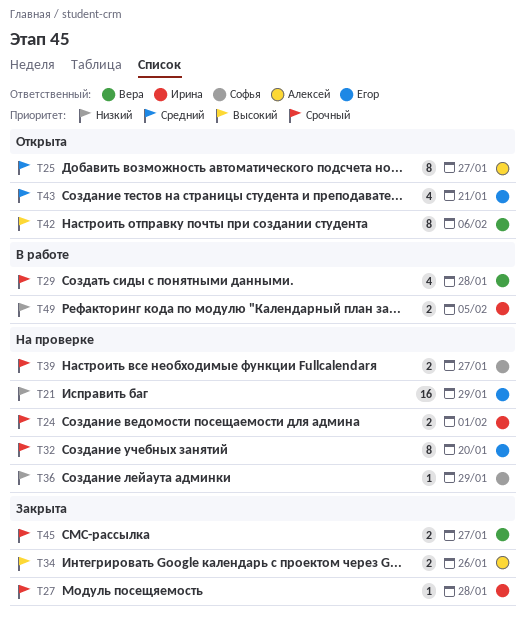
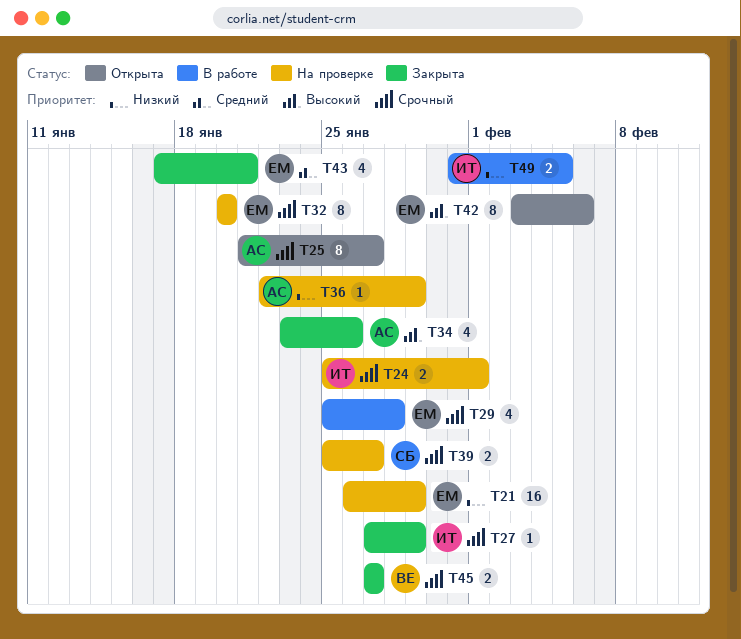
T25, priority: Средний -> Срочный
T27, due: Jan 28 -> Jan 29
T29, owner: Вера -> Егор
T34, estimate: 2 -> 4
T36, owner: Софья -> Алексей
T42, owner: Вера -> Егор
T43, status: Открыта -> Закрыта

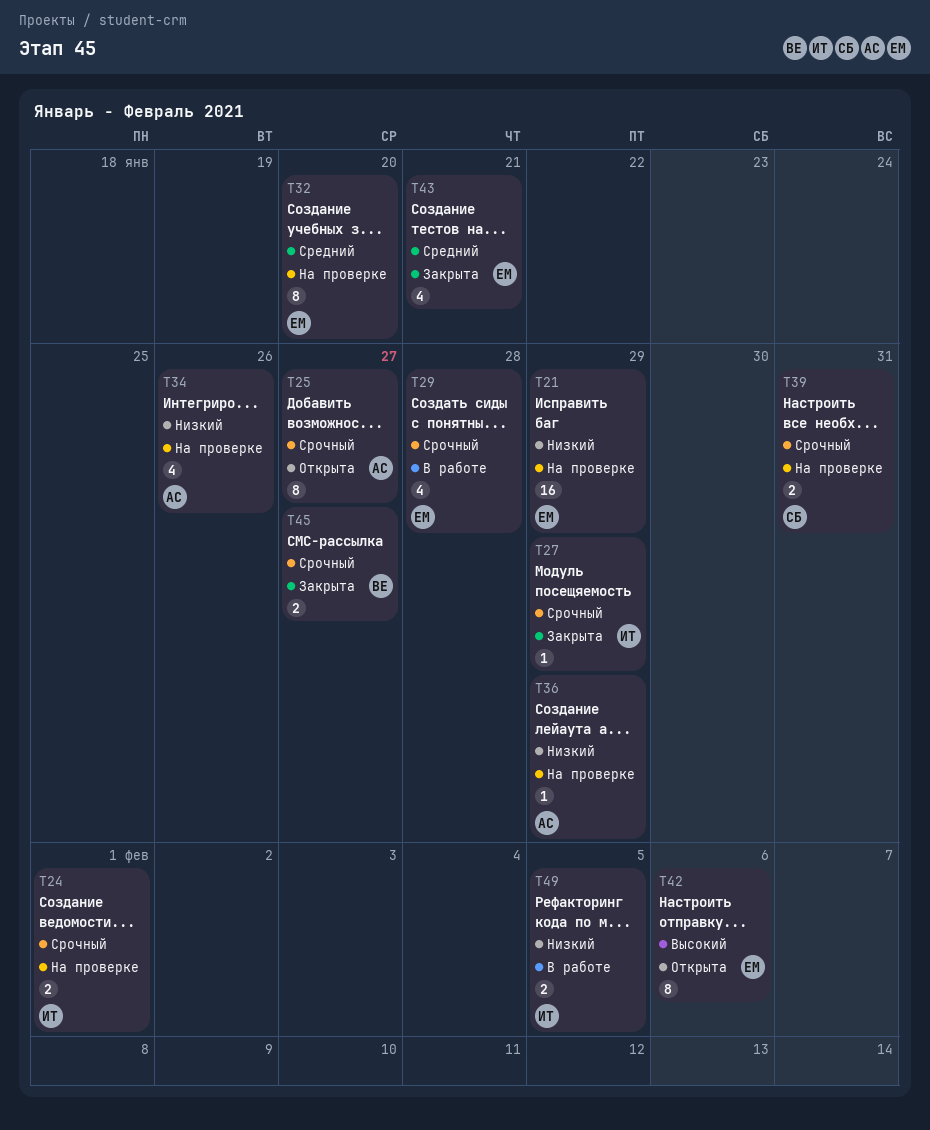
T32, priority: Срочный -> Средний
T34, status: Закрыта -> На проверке
T34, priority: Высокий -> Низкий
T39, due: Jan 27 -> Jan 31

